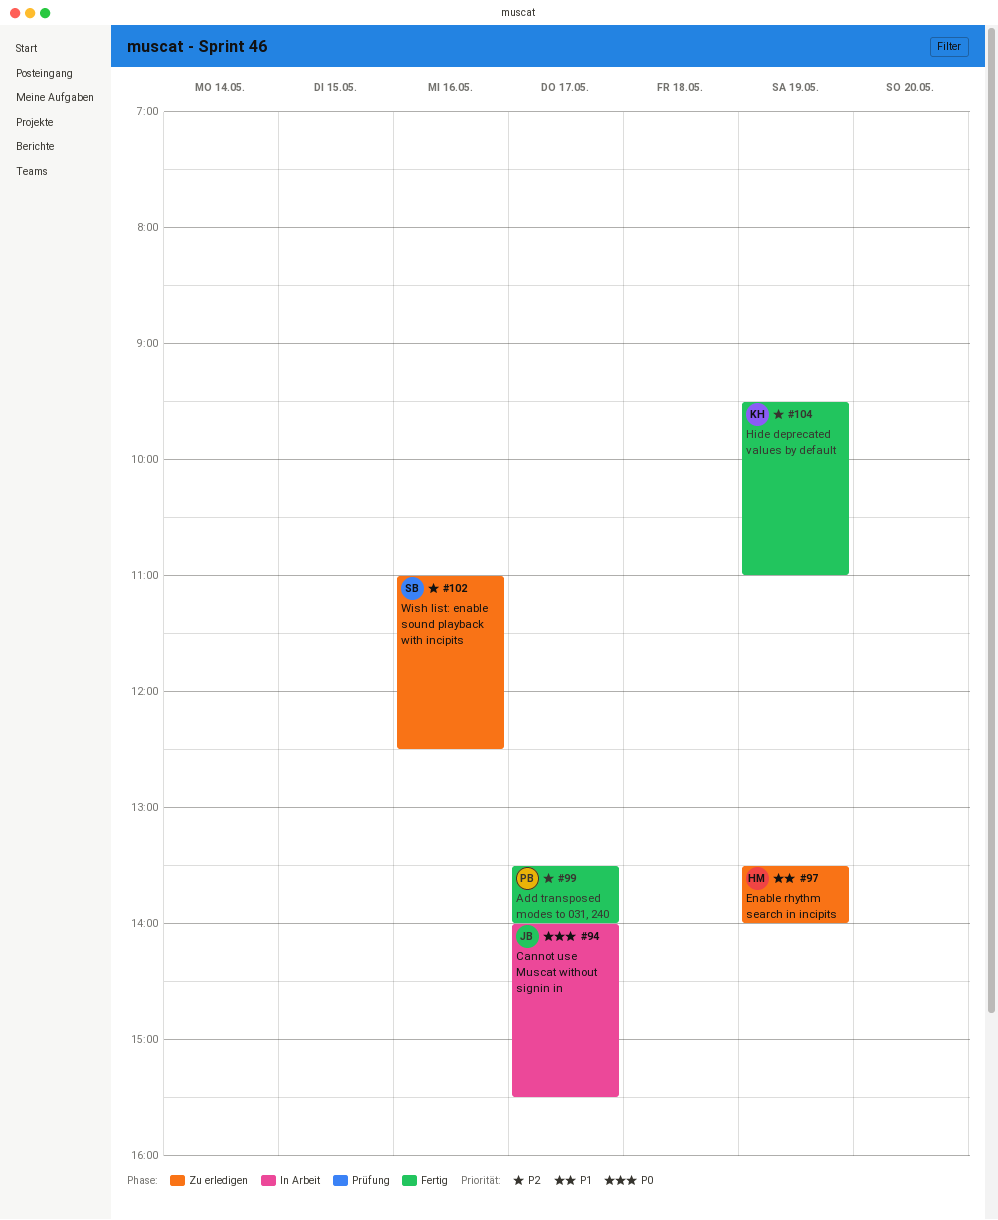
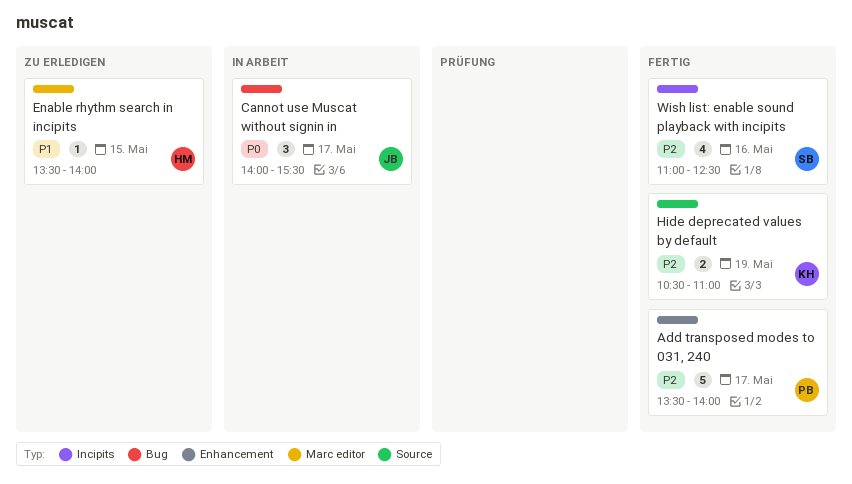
Enable rhythm search in incipits, day: May 19 -> May 15
Hide deprecated values by default, begins: 09:30 -> 10:30
Wish list: enable sound playback with incipits, status: Zu erledigen -> Fertig

